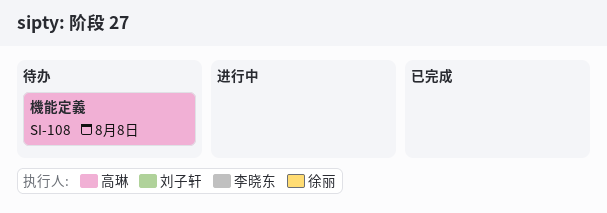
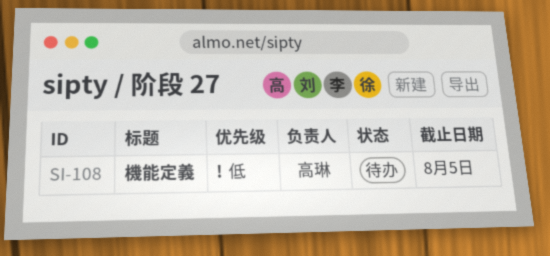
SI-108, due: Aug 8 -> Aug 5

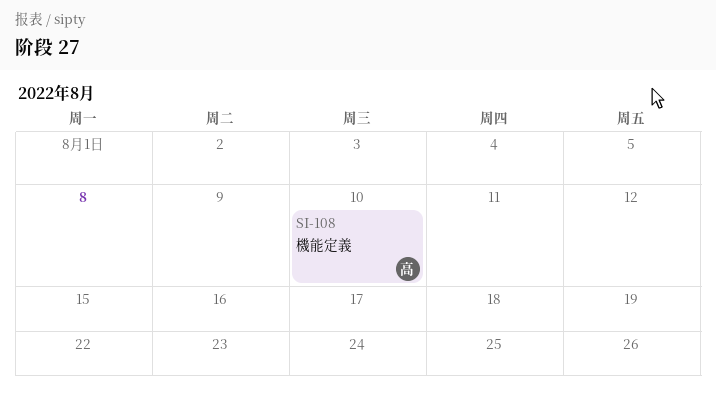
SI-108, due: Aug 5 -> Aug 10

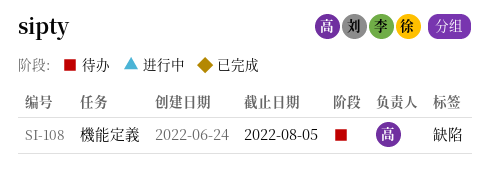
SI-108, due: Aug 10 -> Aug 5

